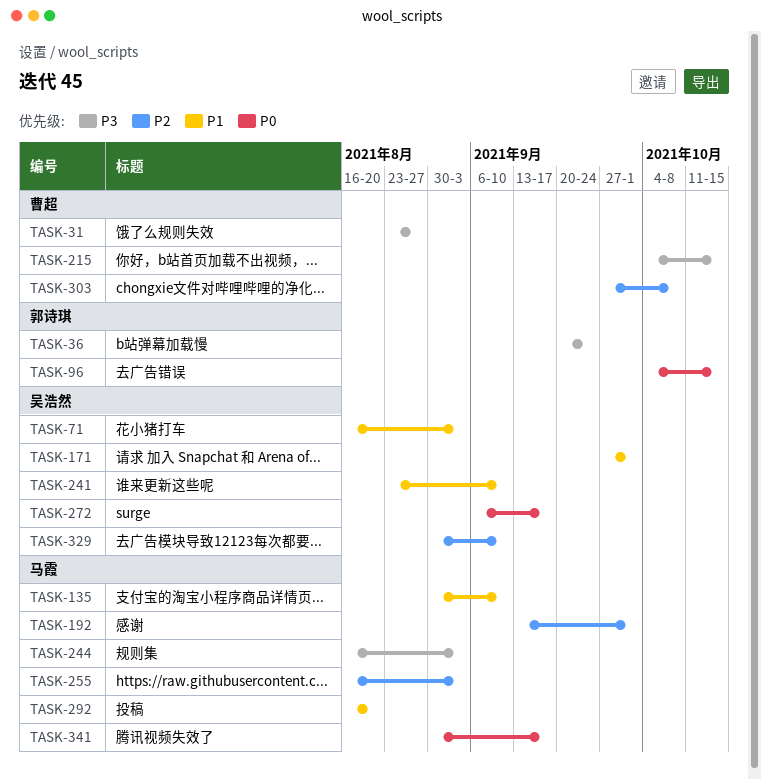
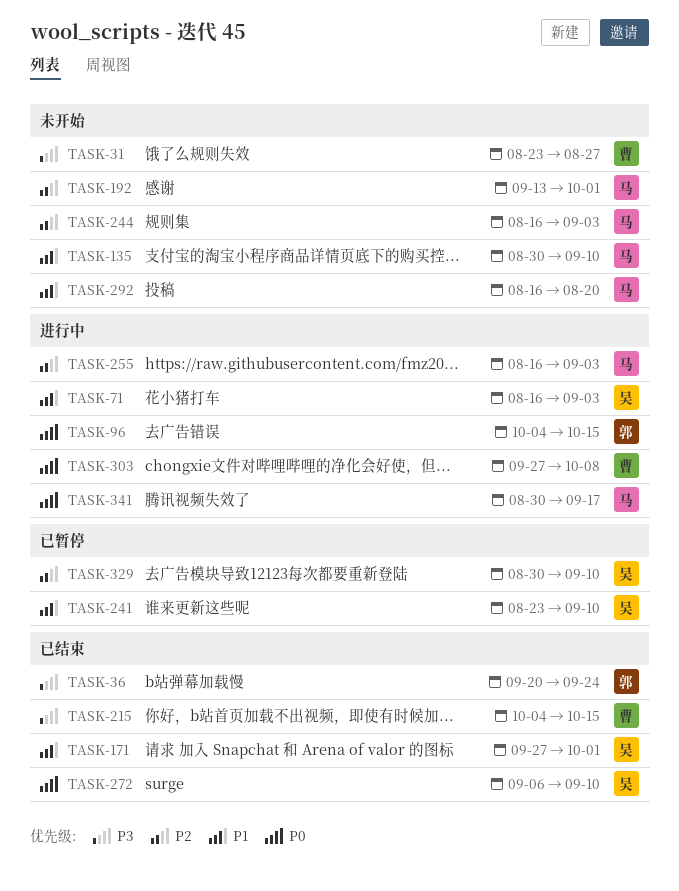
TASK-244, priority: P3 -> P2
TASK-272, due: Sep 17 -> Sep 10
TASK-303, priority: P2 -> P0

